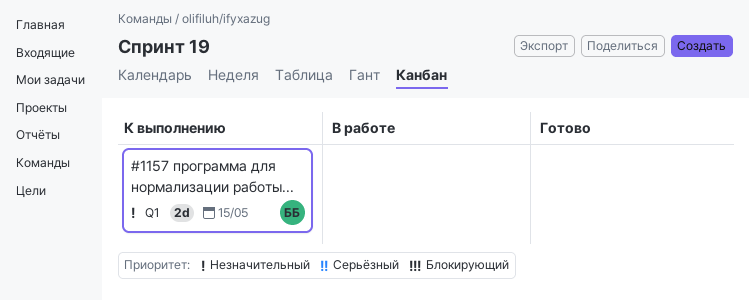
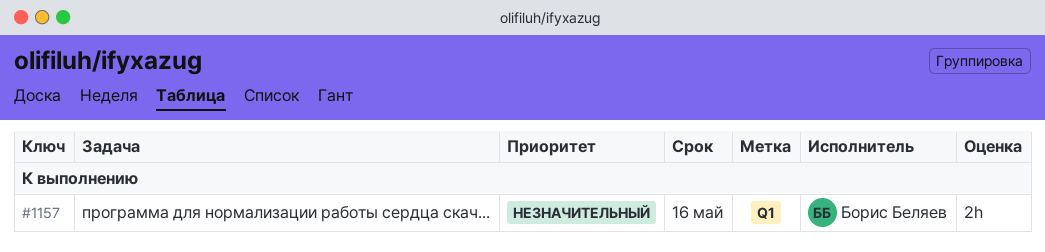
#1157, estimate: 2d -> 2h
#1157, due: May 15 -> May 16

